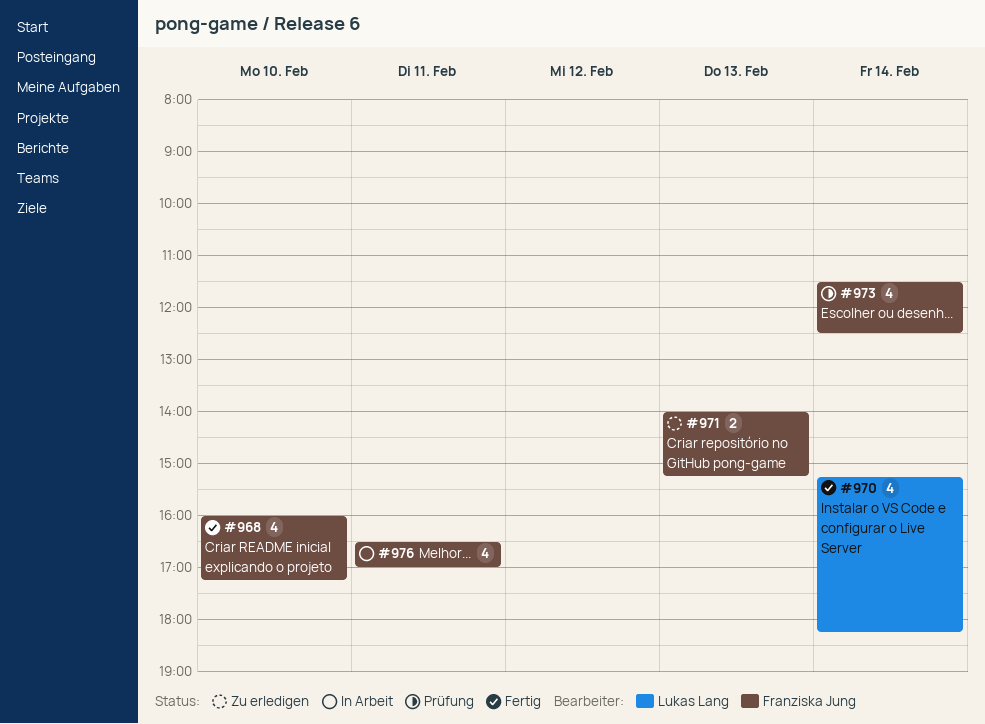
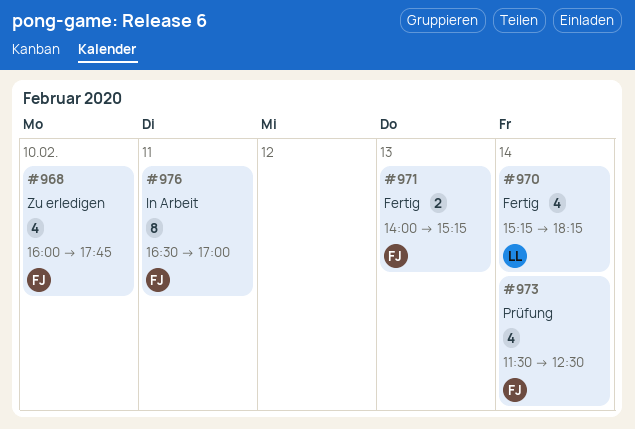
#968, status: Fertig -> Zu erledigen
#968, ends: 17:15 -> 17:45
#971, status: Zu erledigen -> Fertig
#976, estimate: 4 -> 8

